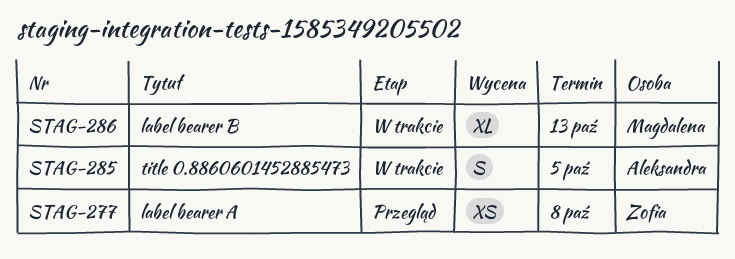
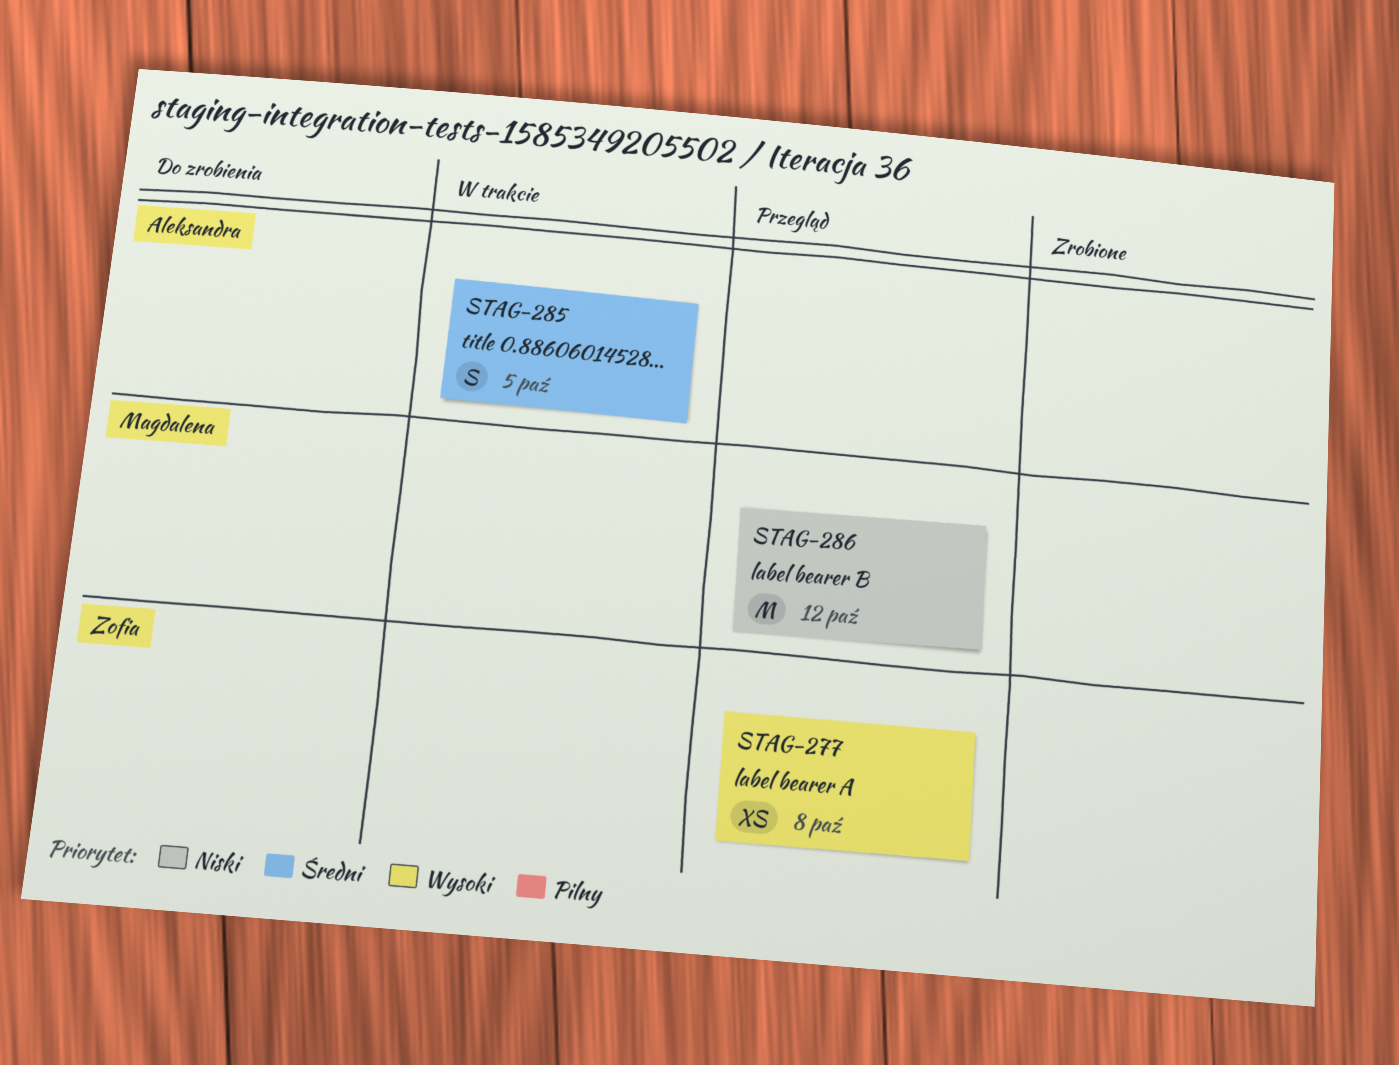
STAG-286, status: W trakcie -> Przegląd
STAG-286, estimate: XL -> M
STAG-286, due: Oct 13 -> Oct 12

